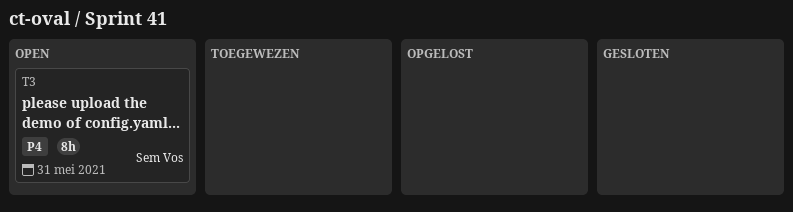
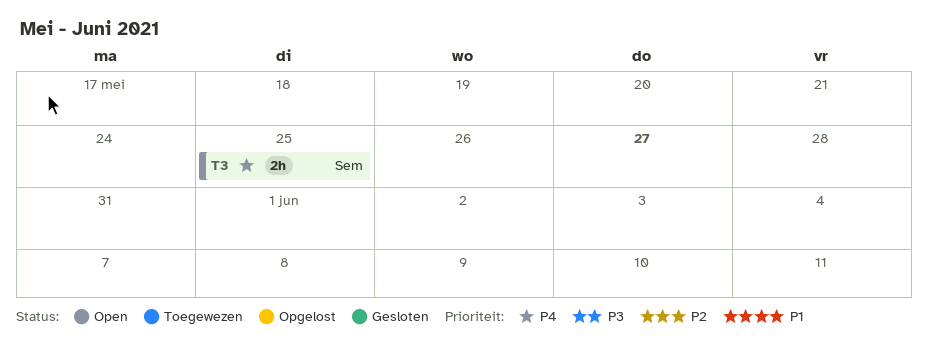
T3, estimate: 8h -> 2h
T3, due: May 31 -> May 25

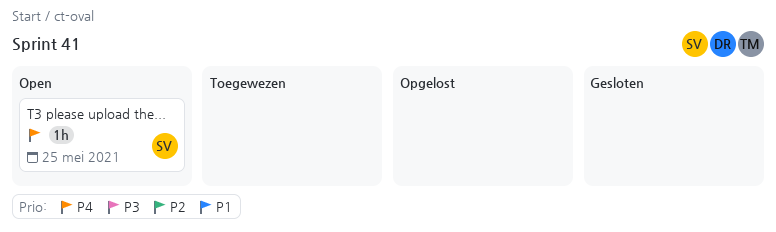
T3, estimate: 2h -> 1h

